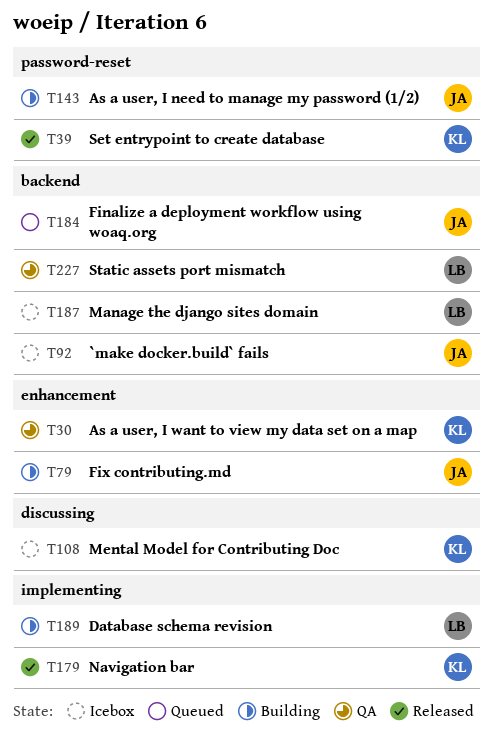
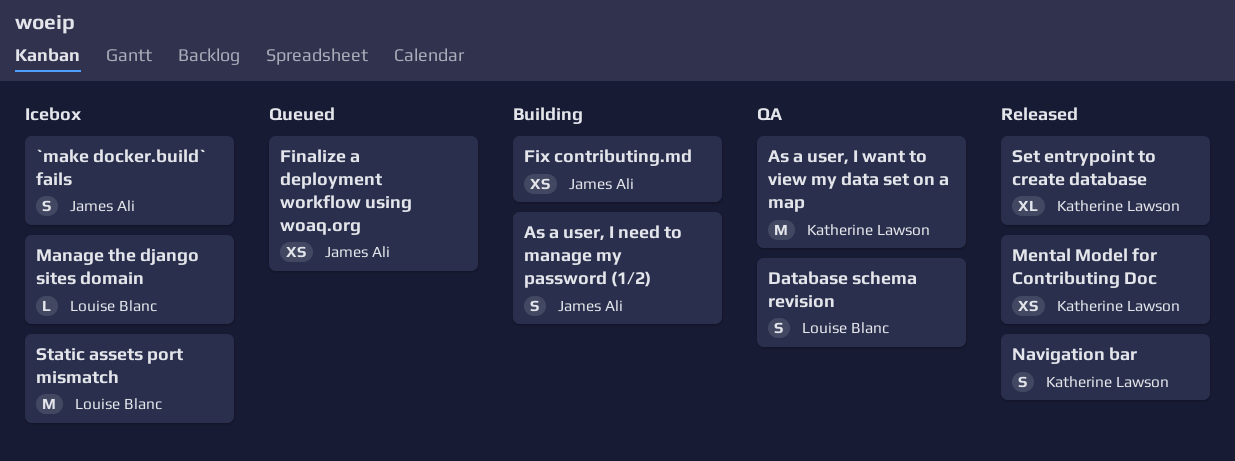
Database schema revision, status: Building -> QA
Mental Model for Contributing Doc, status: Icebox -> Released
Static assets port mismatch, status: QA -> Icebox

